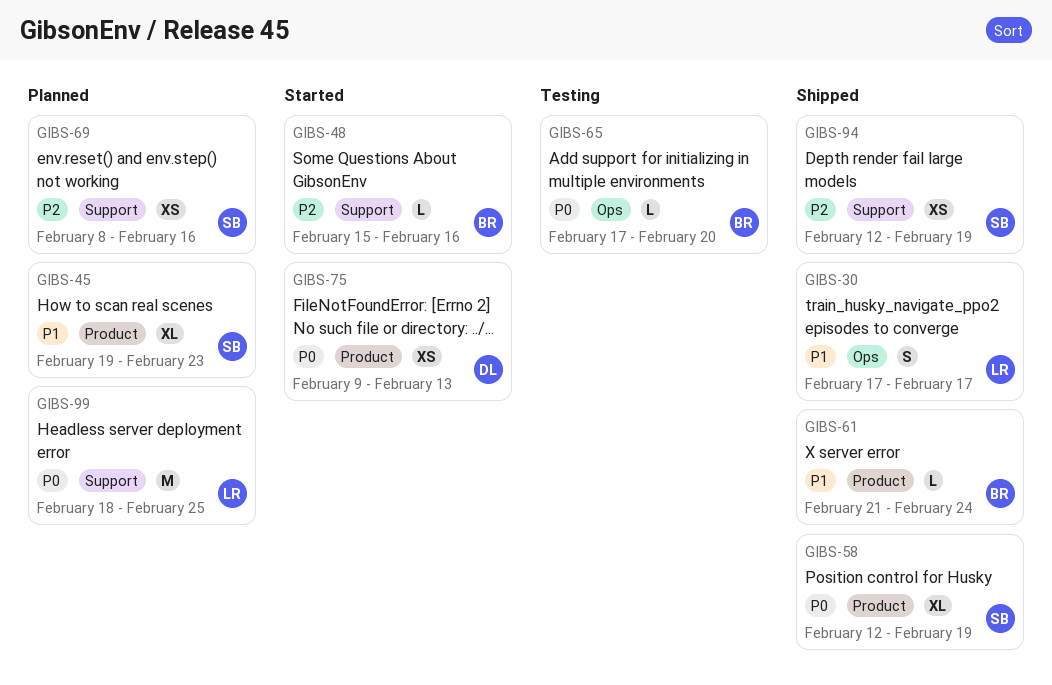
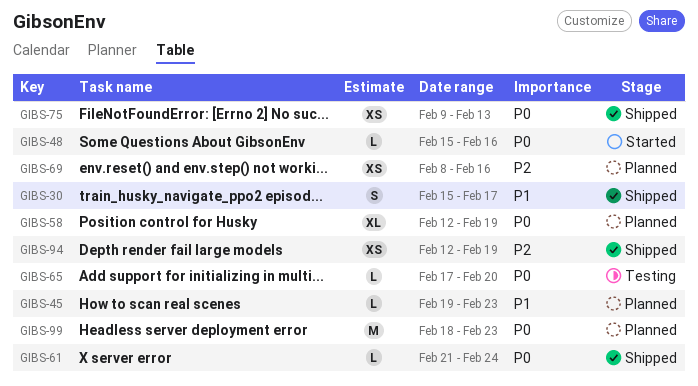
GIBS-30, start: Feb 17 -> Feb 15
GIBS-45, estimate: XL -> L
GIBS-48, priority: P2 -> P0
GIBS-58, status: Shipped -> Planned
GIBS-61, priority: P1 -> P0
GIBS-75, status: Started -> Shipped
GIBS-99, due: Feb 25 -> Feb 23

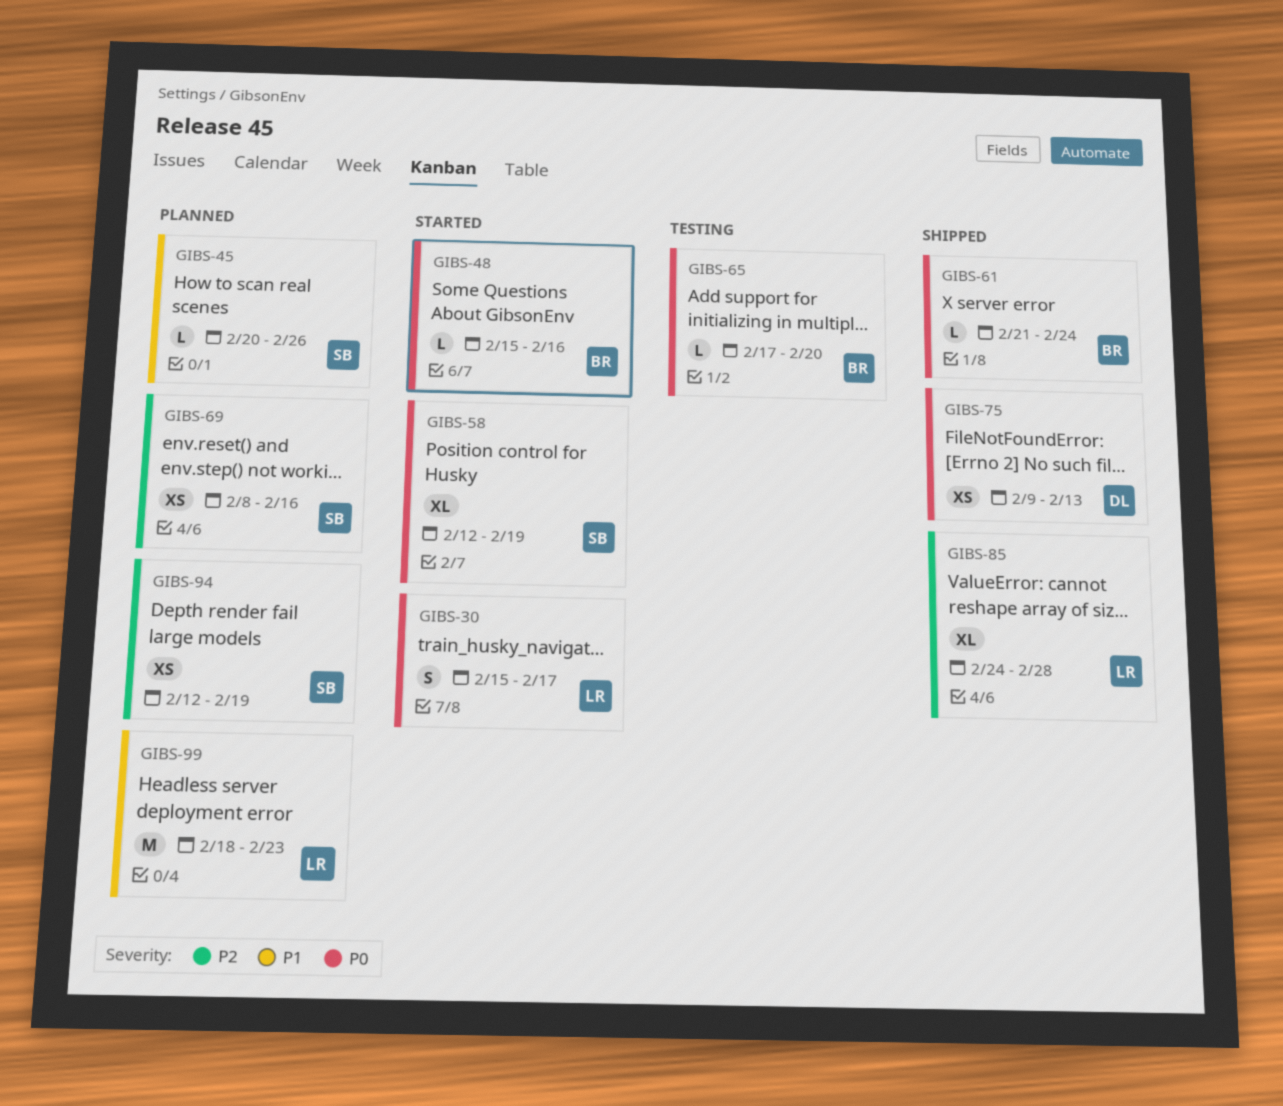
GIBS-30, status: Shipped -> Started
GIBS-30, priority: P1 -> P0
GIBS-45, start: Feb 19 -> Feb 20
GIBS-45, due: Feb 23 -> Feb 26
GIBS-58, status: Planned -> Started
GIBS-85: none -> present
GIBS-94, status: Shipped -> Planned
GIBS-99, priority: P0 -> P1

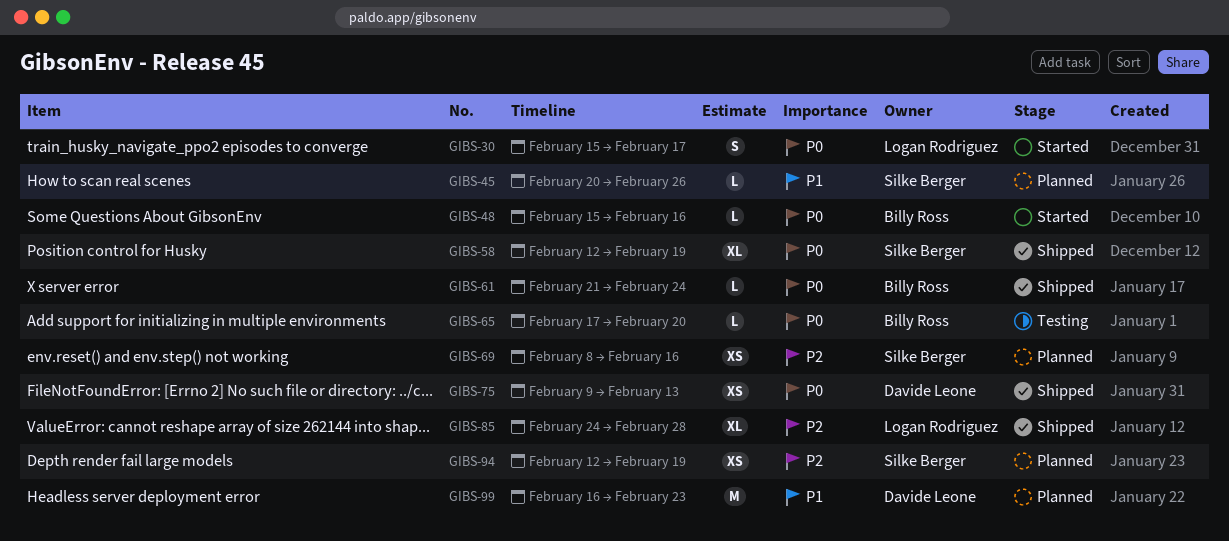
GIBS-58, status: Started -> Shipped
GIBS-99, owner: Logan Rodriguez -> Davide Leone
GIBS-99, start: Feb 18 -> Feb 16

